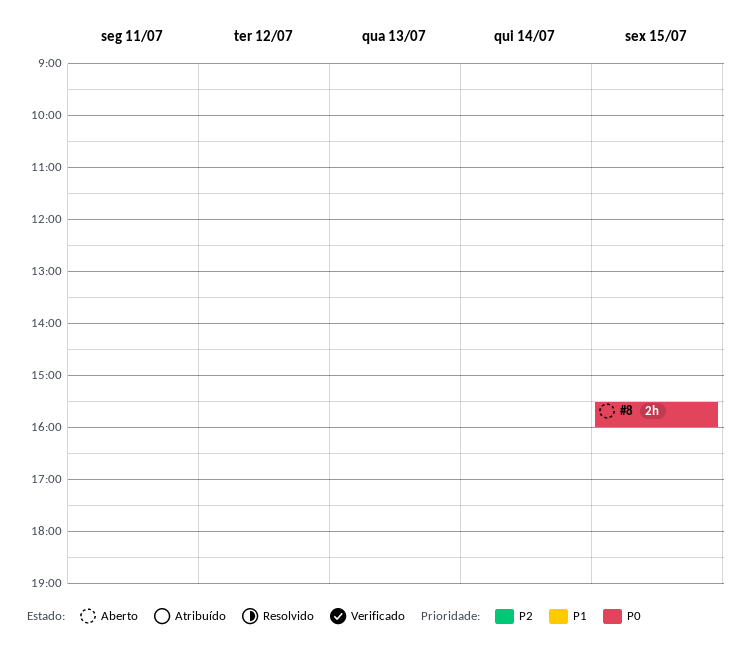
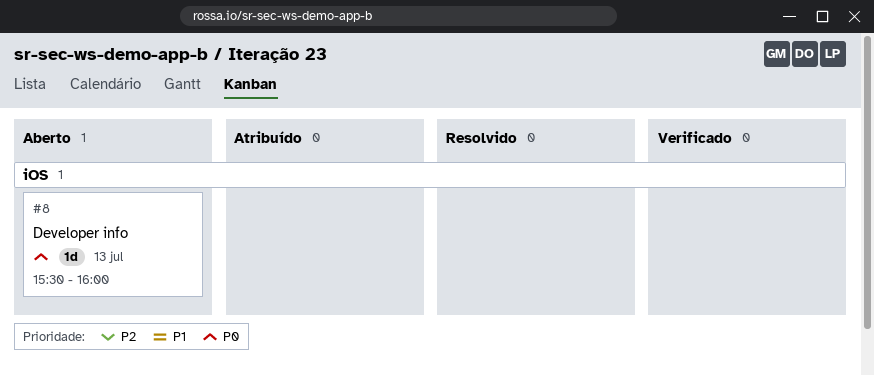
#8, estimate: 2h -> 1d
#8, day: Jul 15 -> Jul 13

